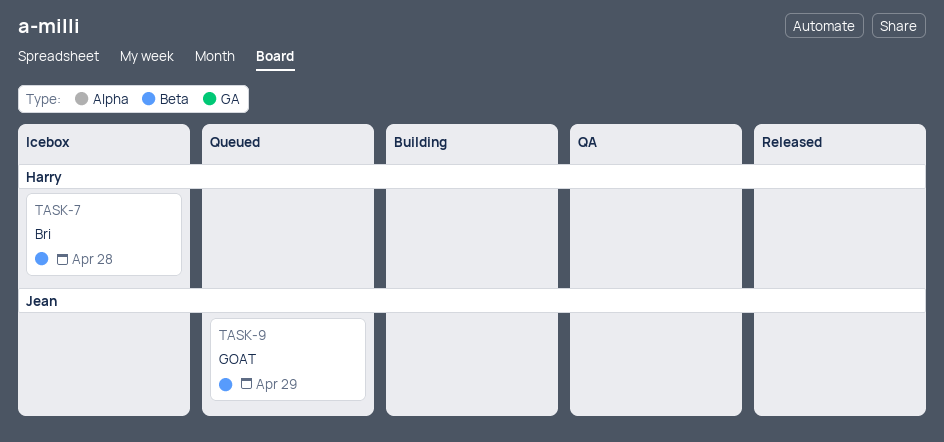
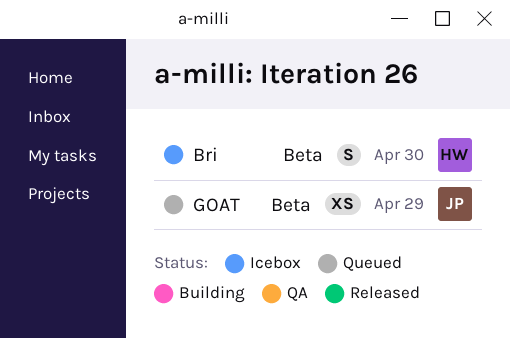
Bri, due: Apr 28 -> Apr 30

